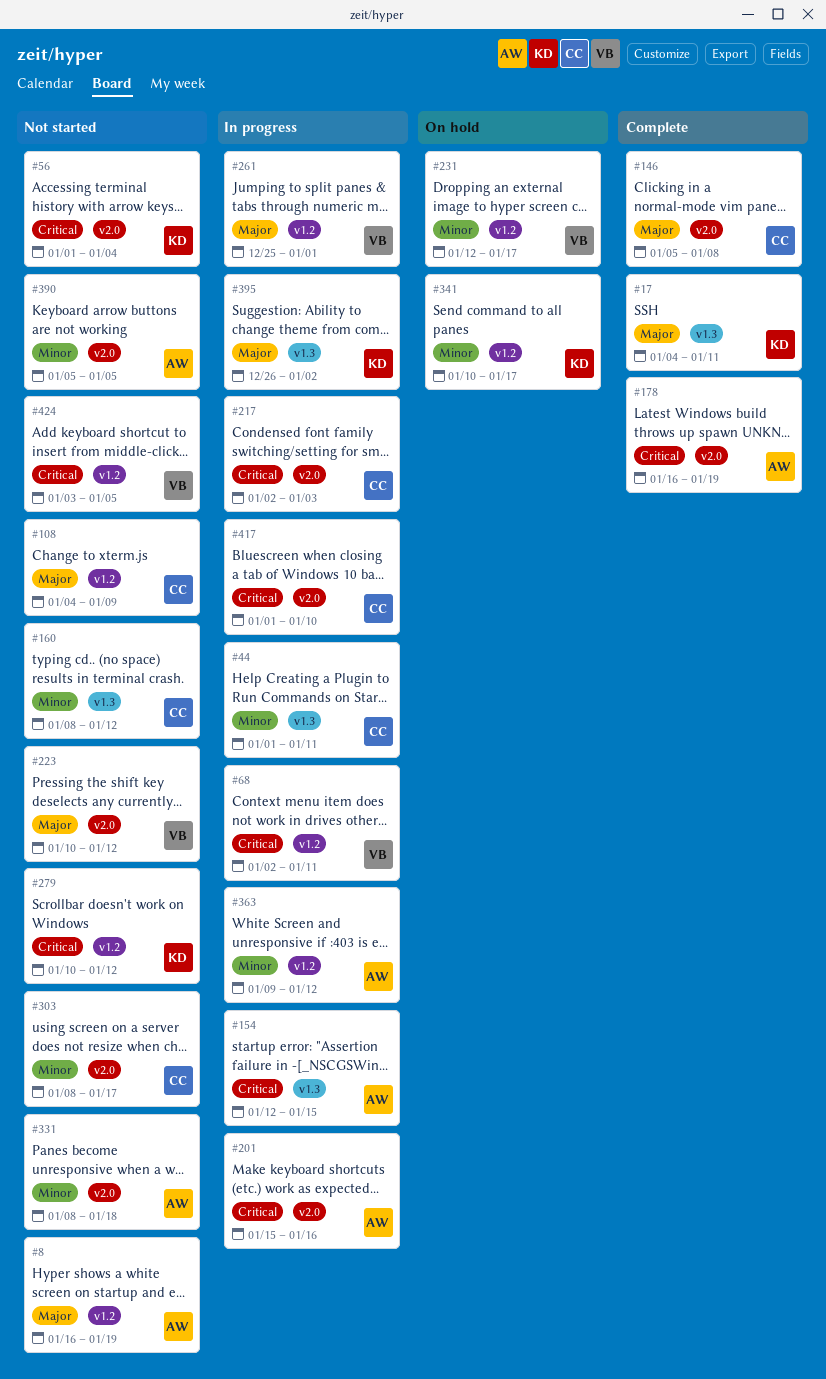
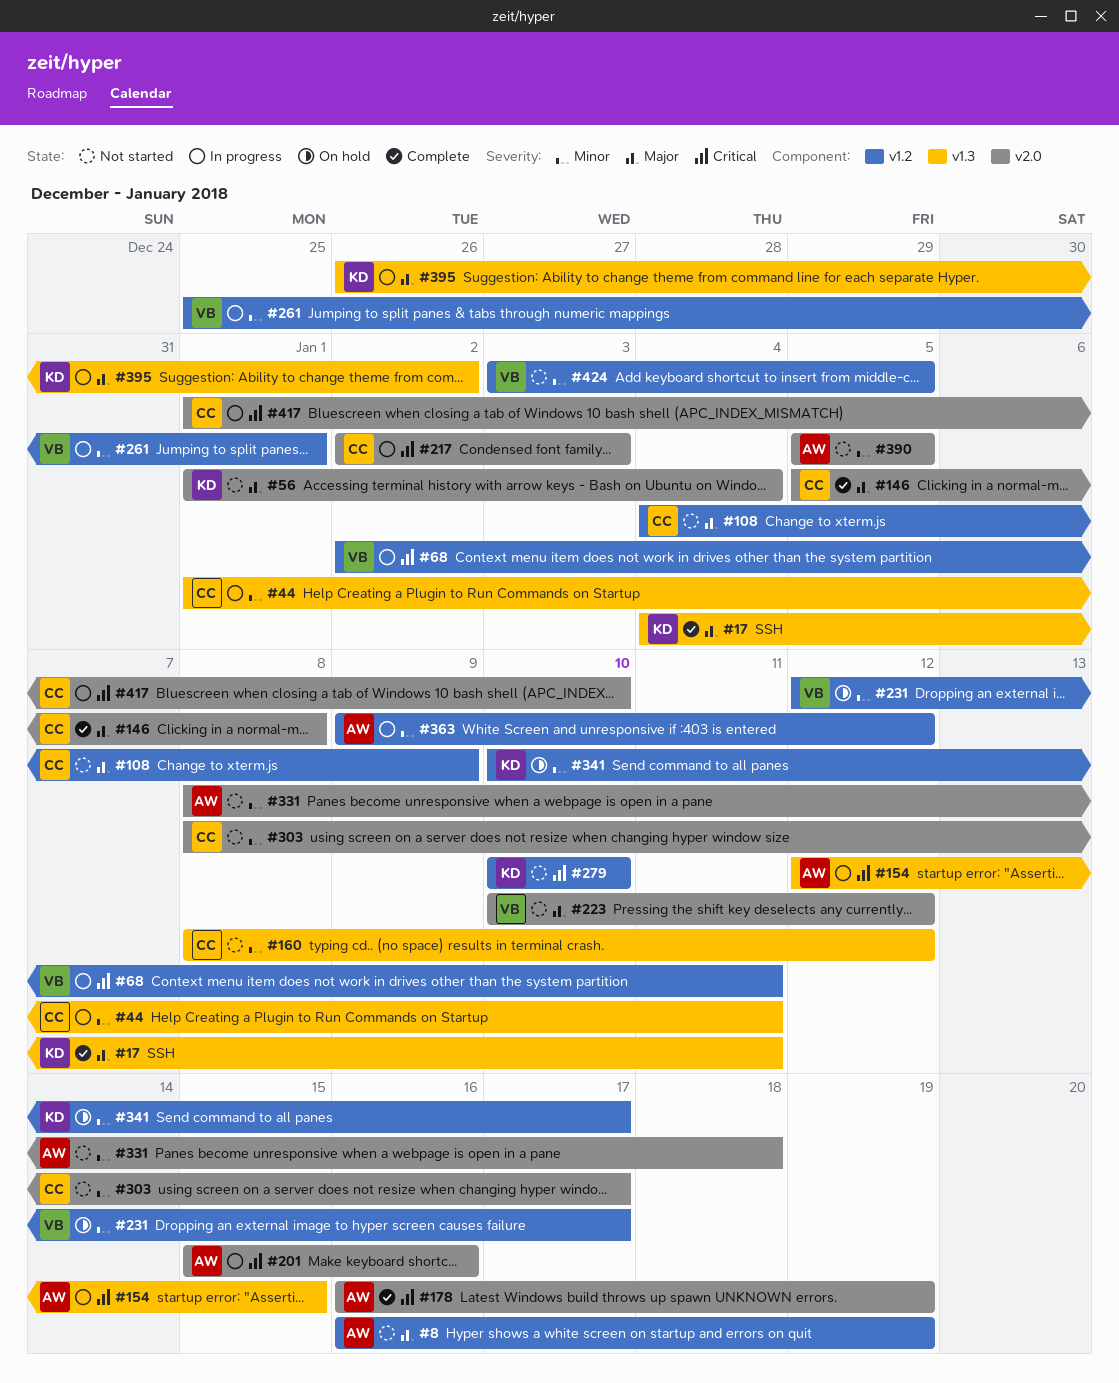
#56, priority: Critical -> Major
#261, priority: Major -> Minor
#279, due: Jan 12 -> Jan 10
#424, priority: Critical -> Minor

